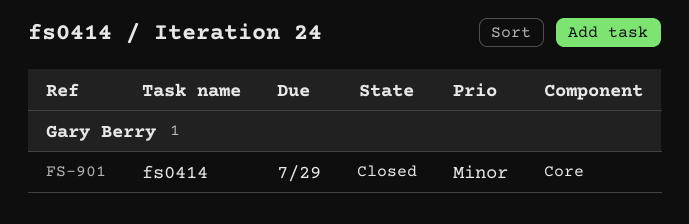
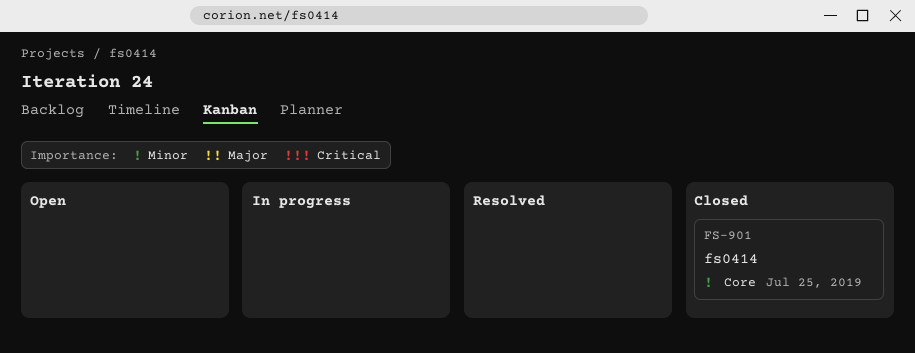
FS-901, due: Jul 29 -> Jul 25

